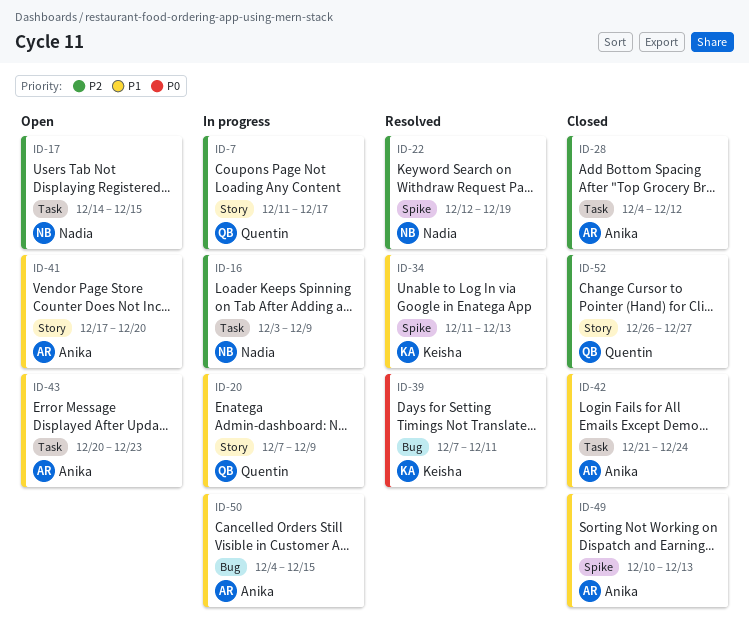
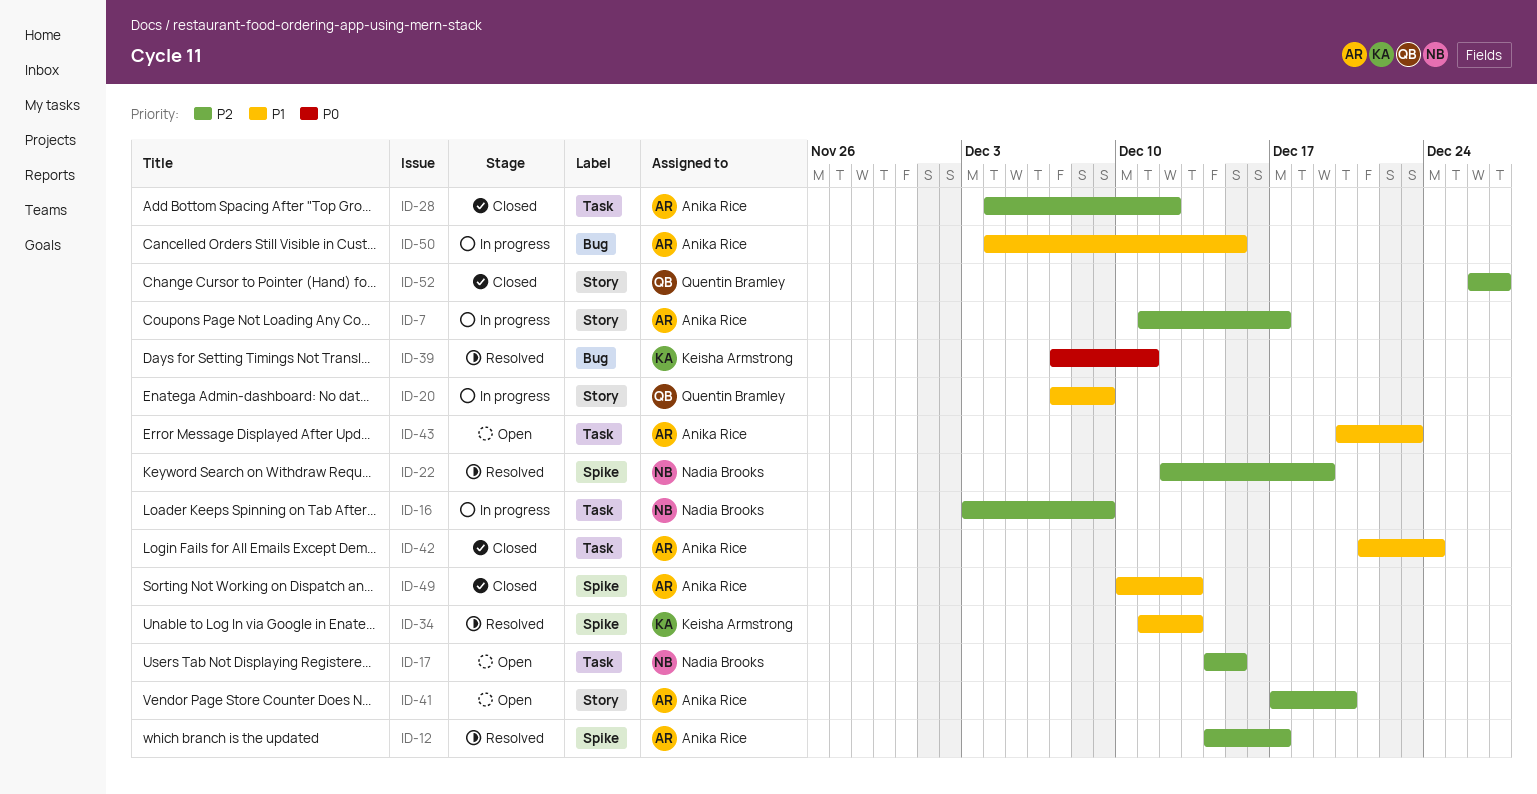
ID-7, owner: Quentin Bramley -> Anika Rice
ID-12: none -> present
ID-41, priority: P1 -> P2

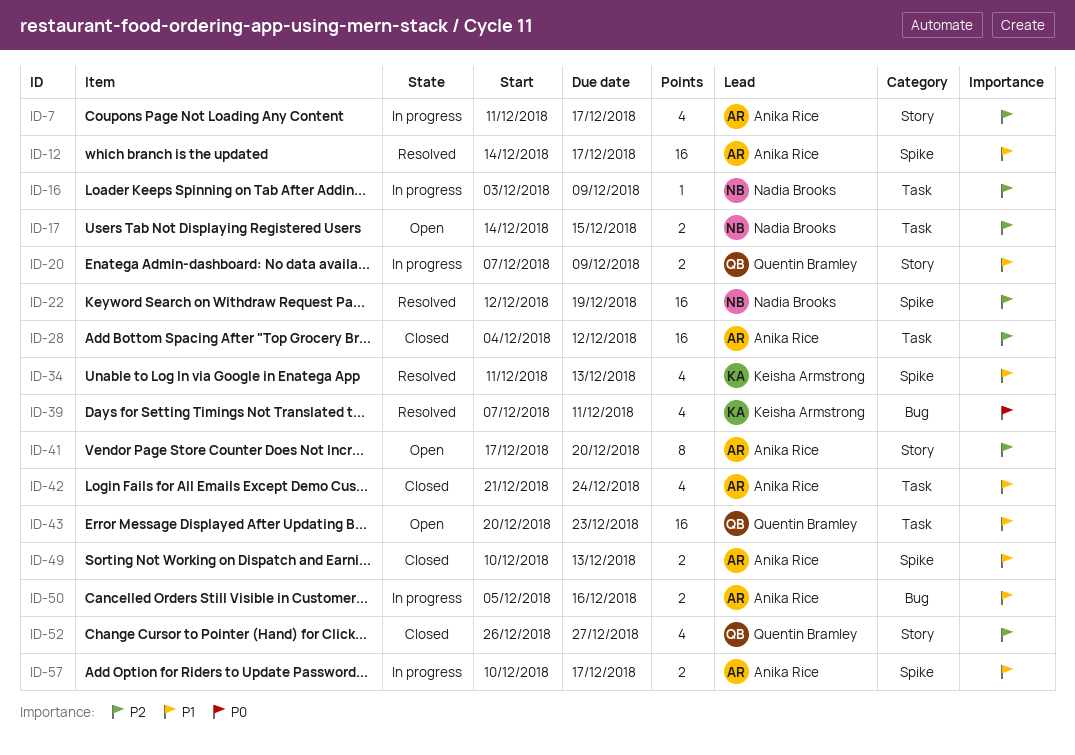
ID-12, priority: P2 -> P1
ID-43, owner: Anika Rice -> Quentin Bramley
ID-50, start: Dec 4 -> Dec 5
ID-50, due: Dec 15 -> Dec 16
ID-57: none -> present

